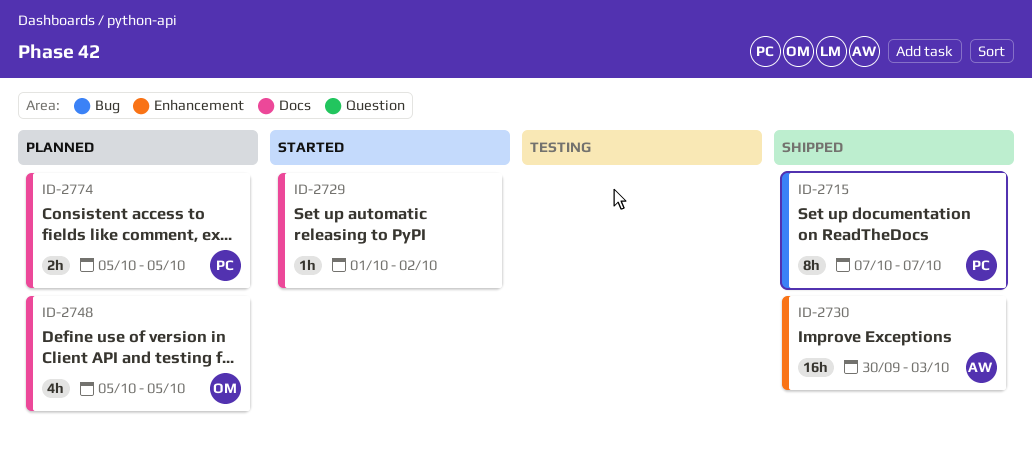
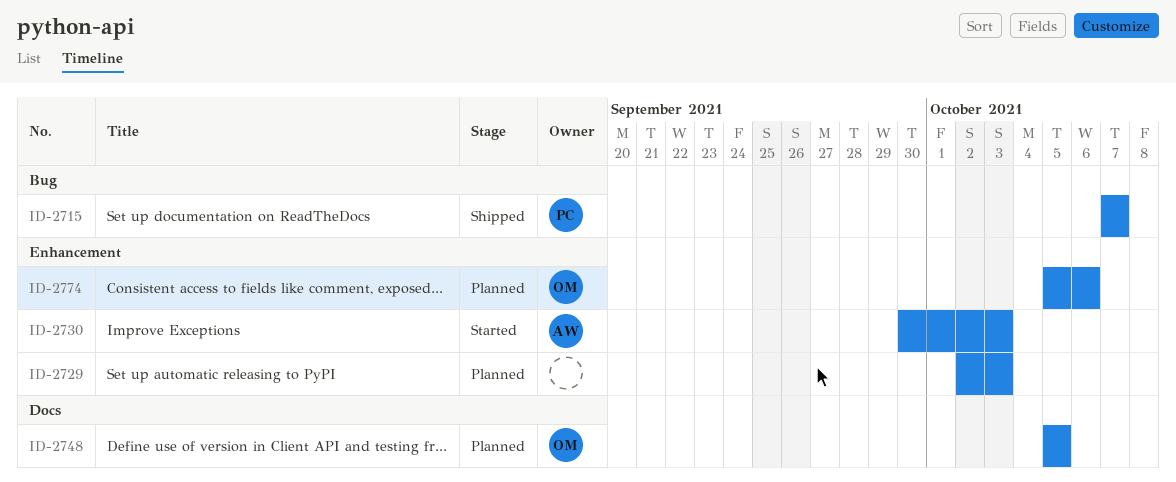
ID-2729, status: Started -> Planned
ID-2729, label: Docs -> Enhancement
ID-2729, start: Oct 1 -> Oct 2
ID-2729, due: Oct 2 -> Oct 3
ID-2730, status: Shipped -> Started
ID-2774, owner: PC -> OM
ID-2774, label: Docs -> Enhancement
ID-2774, due: Oct 5 -> Oct 6

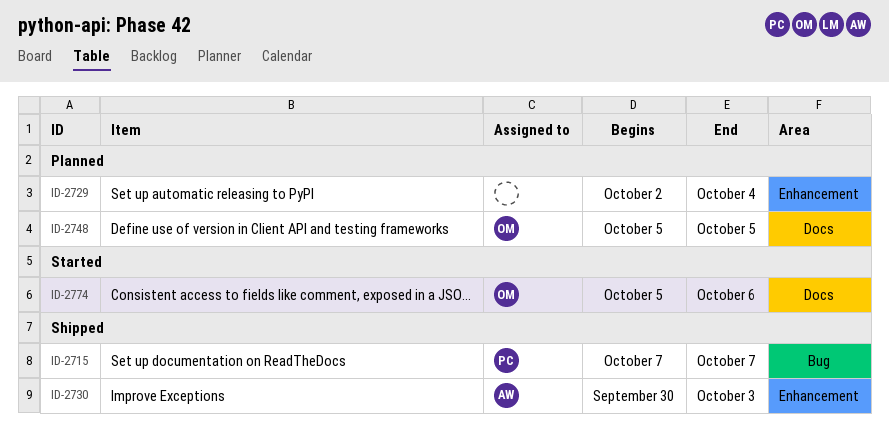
ID-2729, due: Oct 3 -> Oct 4
ID-2730, status: Started -> Shipped
ID-2774, status: Planned -> Started
ID-2774, label: Enhancement -> Docs

